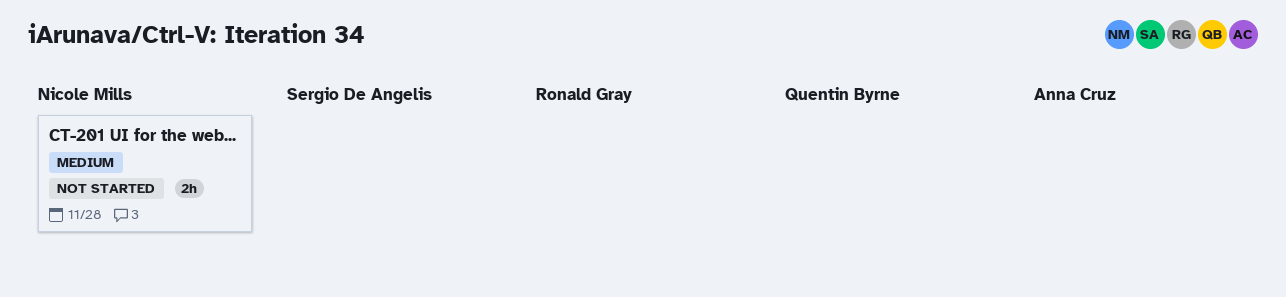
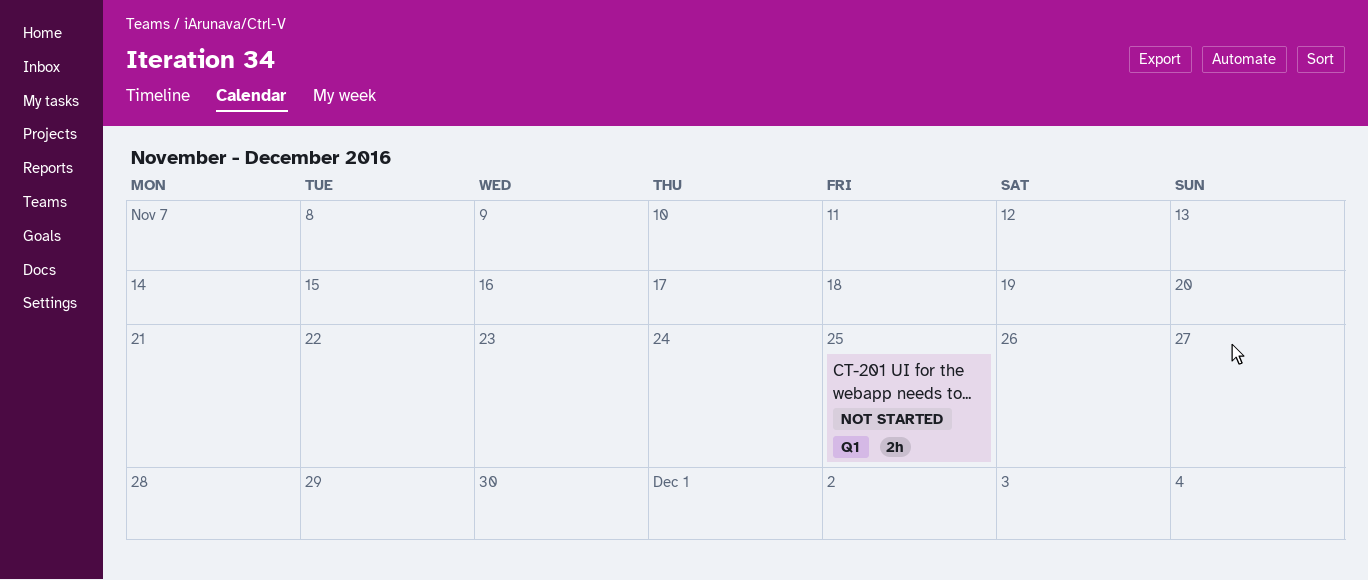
CT-201, due: Nov 28 -> Nov 25

